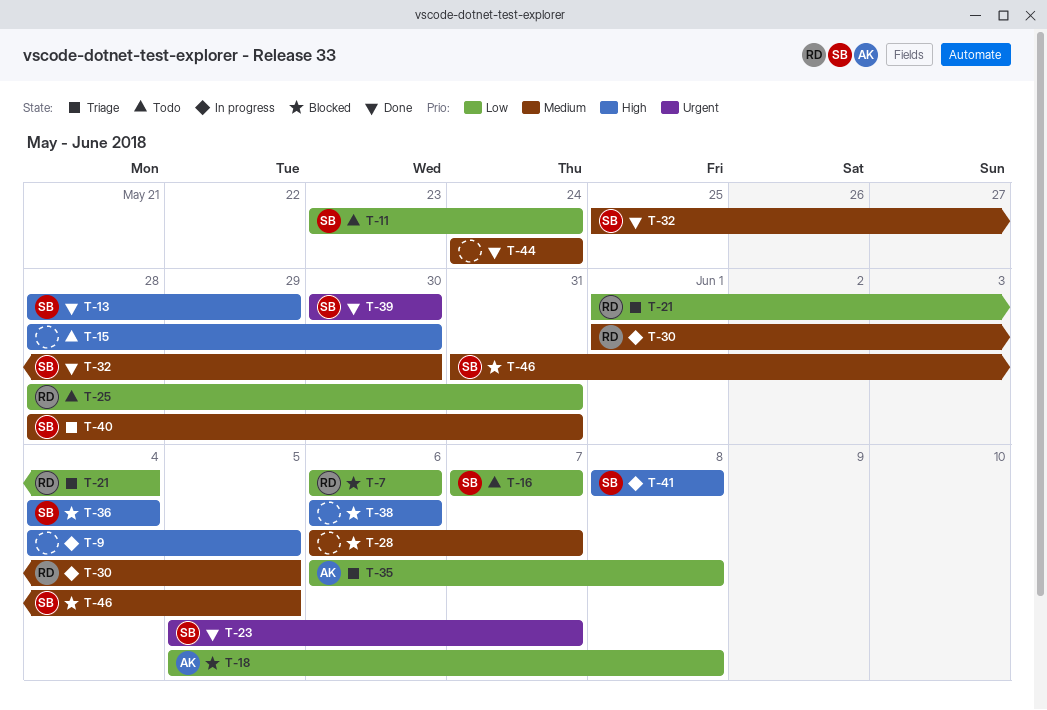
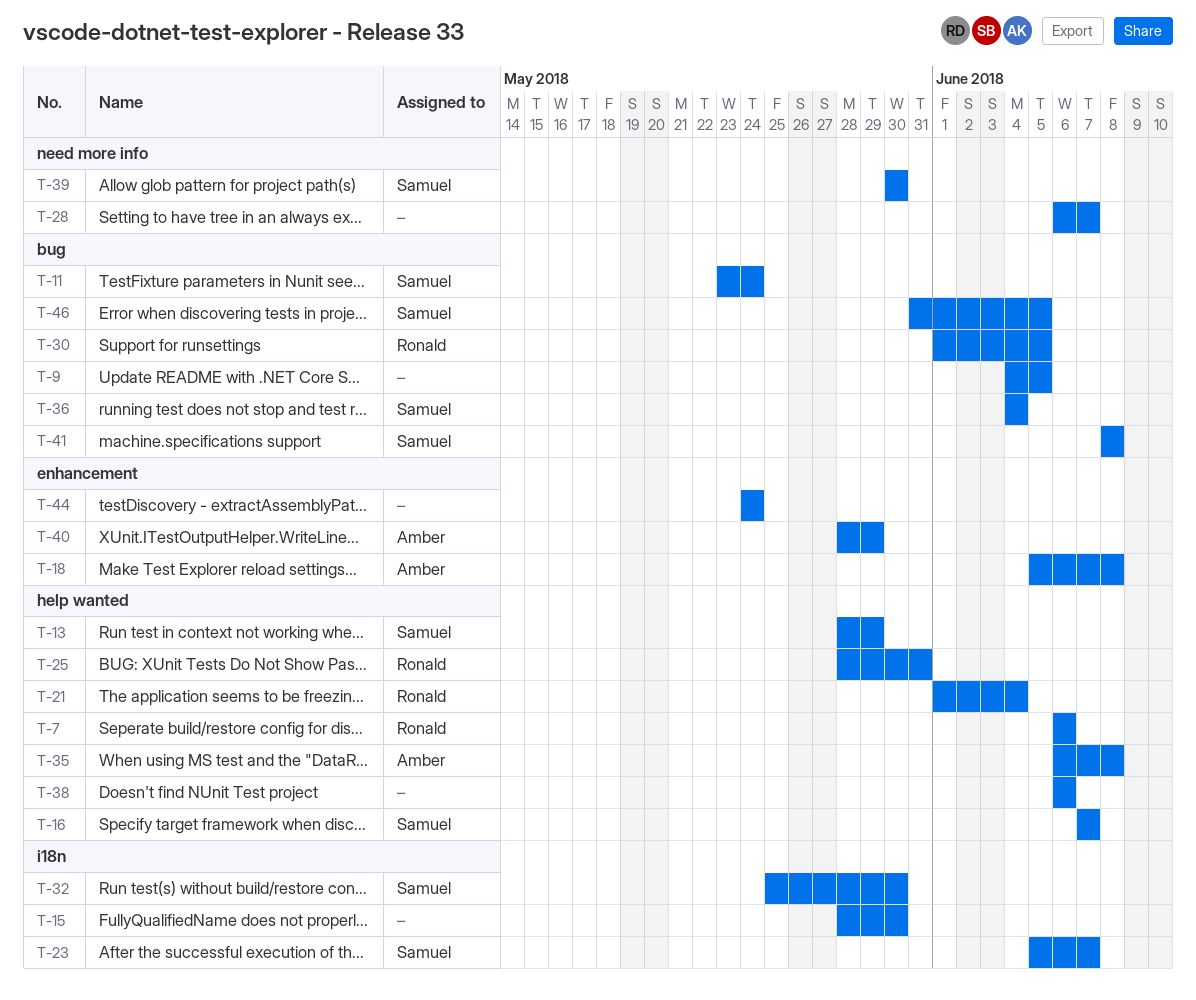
T-40, owner: Samuel -> Amber
T-40, due: May 31 -> May 29

